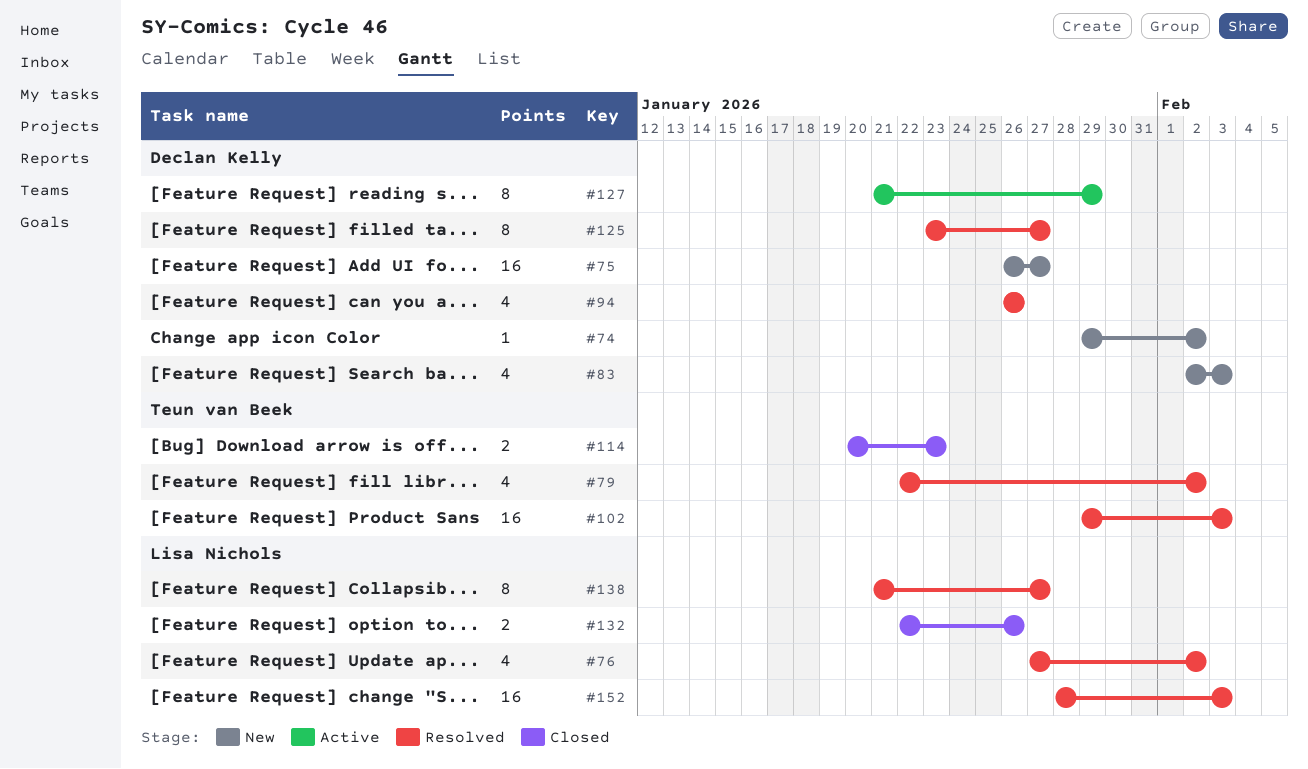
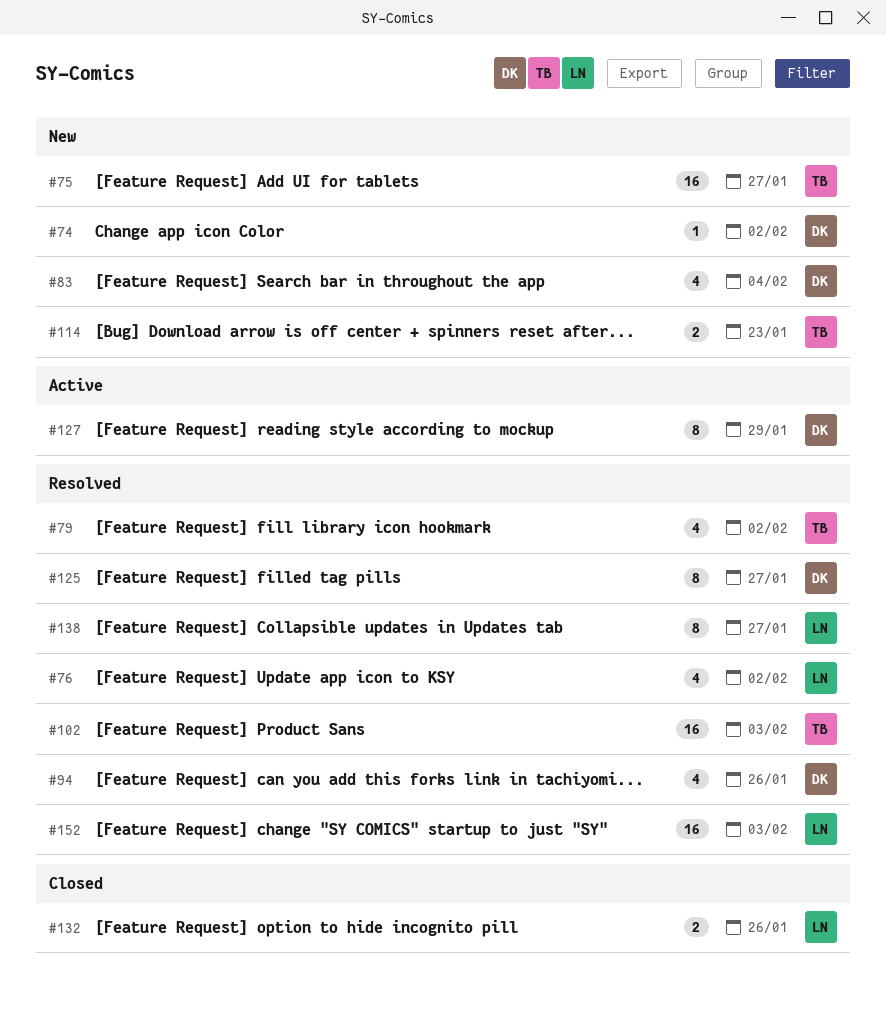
#75, owner: Declan Kelly -> Teun van Beek
#83, due: Feb 3 -> Feb 4
#114, status: Closed -> New

